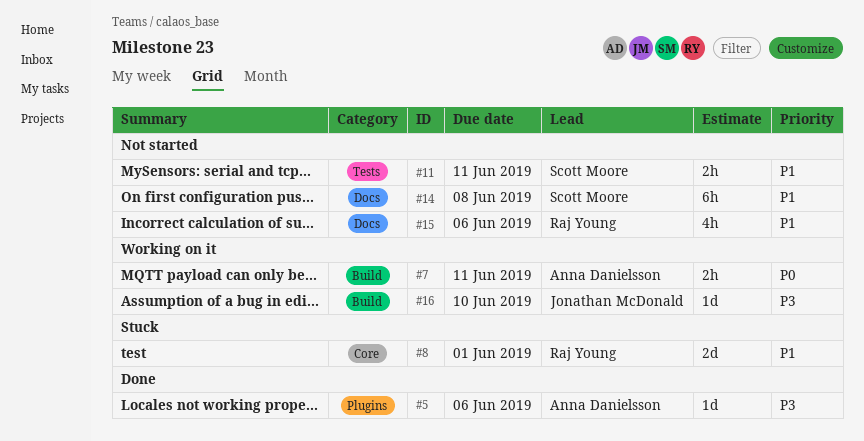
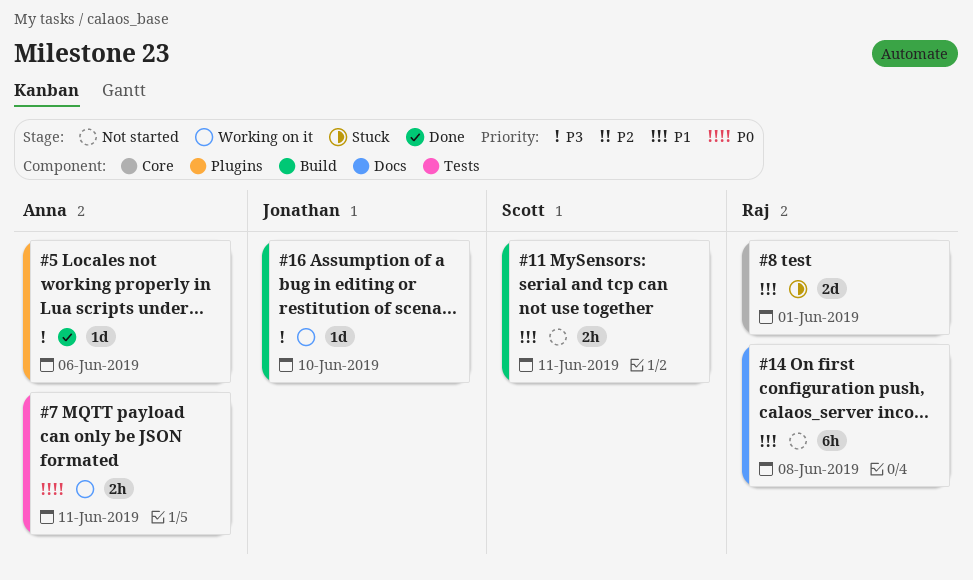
#7, label: Build -> Tests
#11, label: Tests -> Build
#14, owner: Scott Moore -> Raj Young
#15: present -> none

